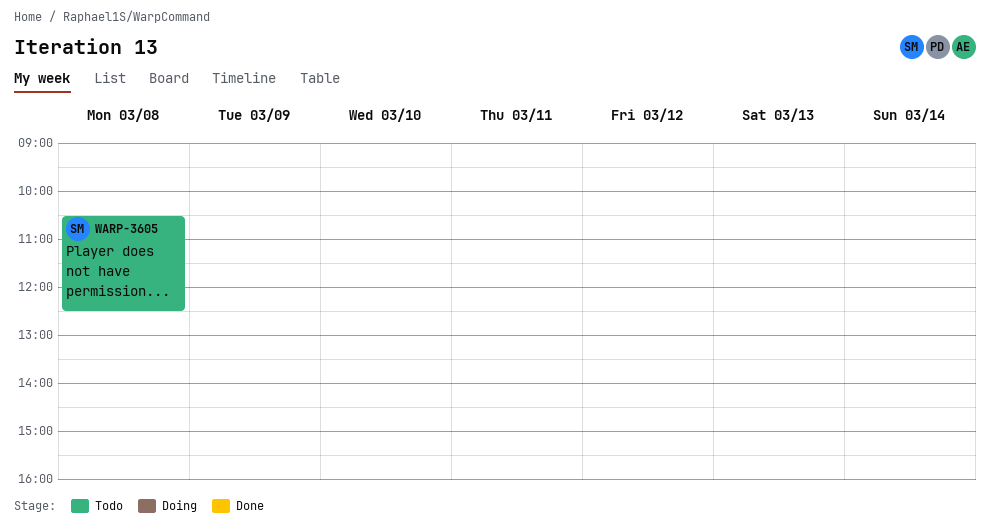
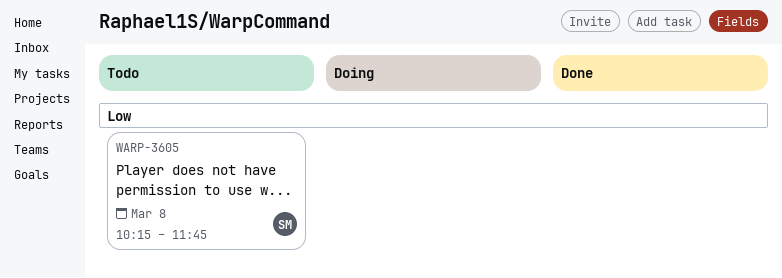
WARP-3605, begins: 10:30 -> 10:15
WARP-3605, ends: 12:30 -> 11:45

